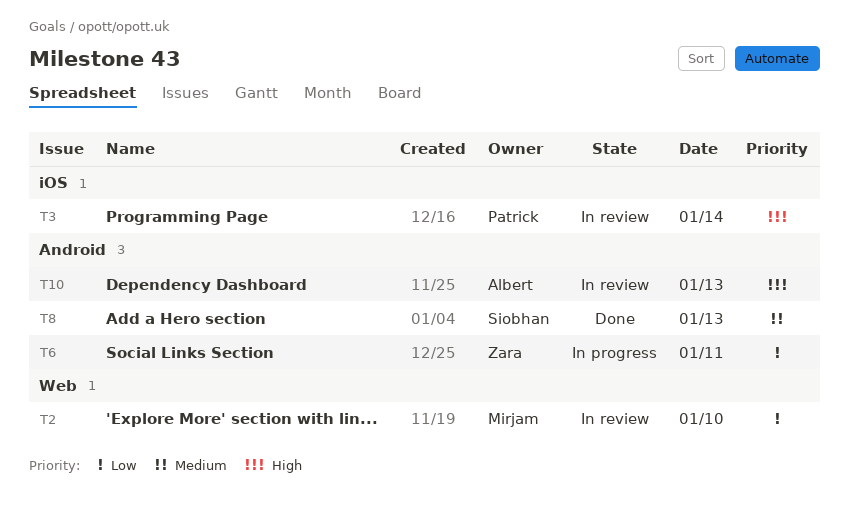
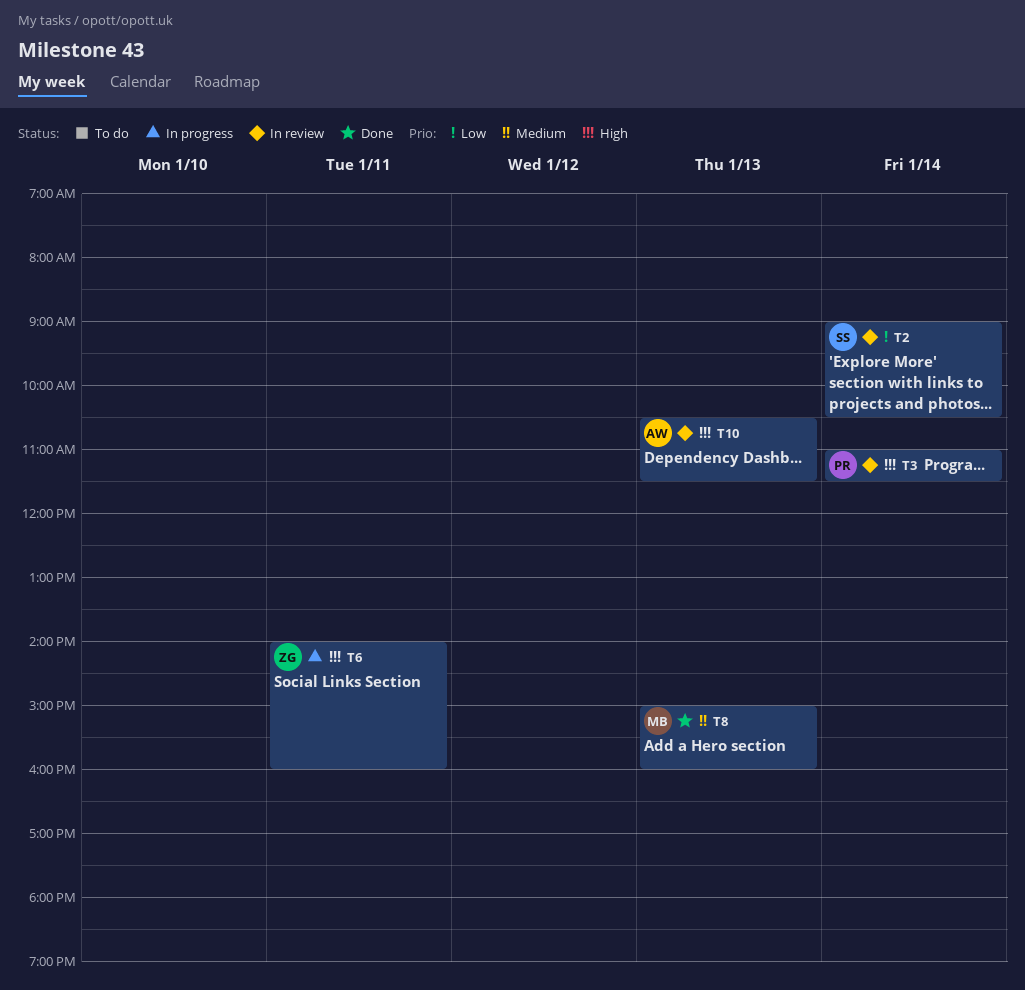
T2, owner: Mirjam -> Siobhan
T2, day: Jan 10 -> Jan 14
T6, priority: Low -> High
T8, owner: Siobhan -> Mirjam

